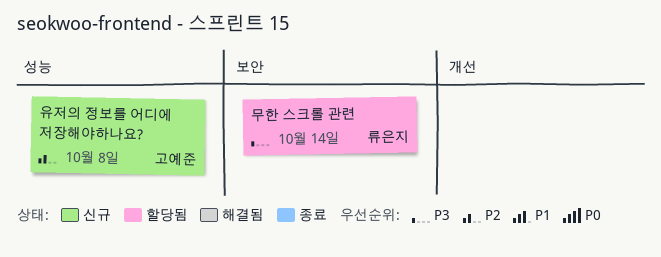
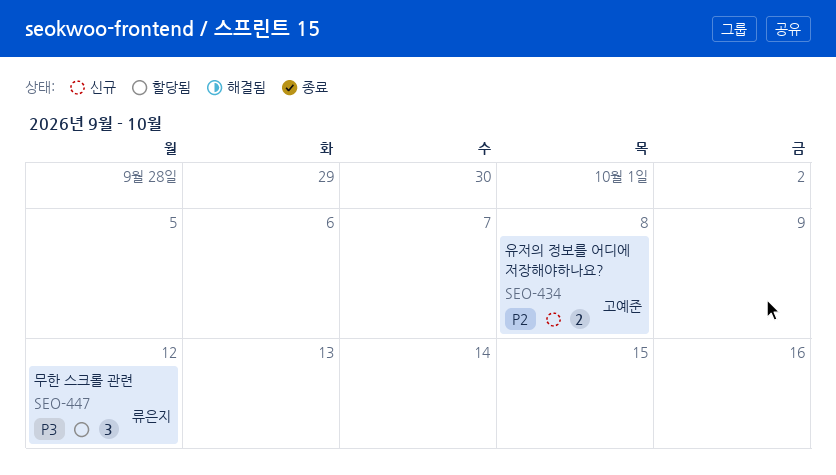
무한 스크롤 관련, due: Oct 14 -> Oct 12

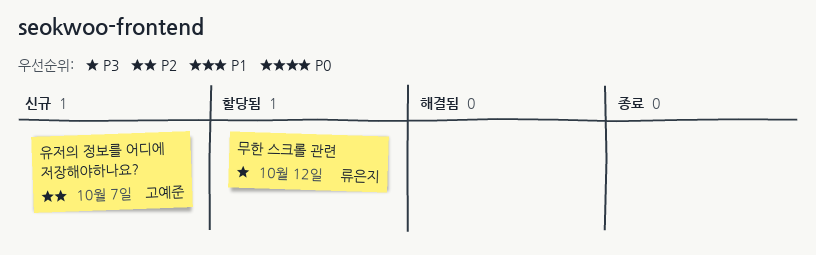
유저의 정보를 어디에 저장해야하나요?, due: Oct 8 -> Oct 7

